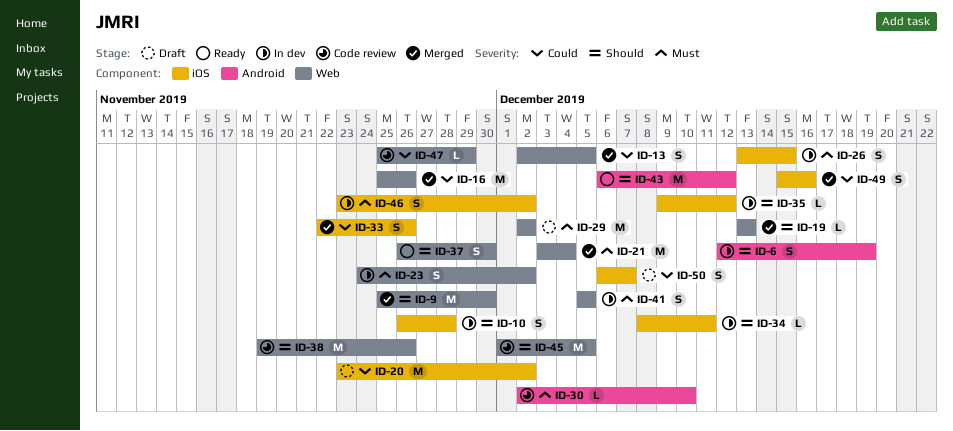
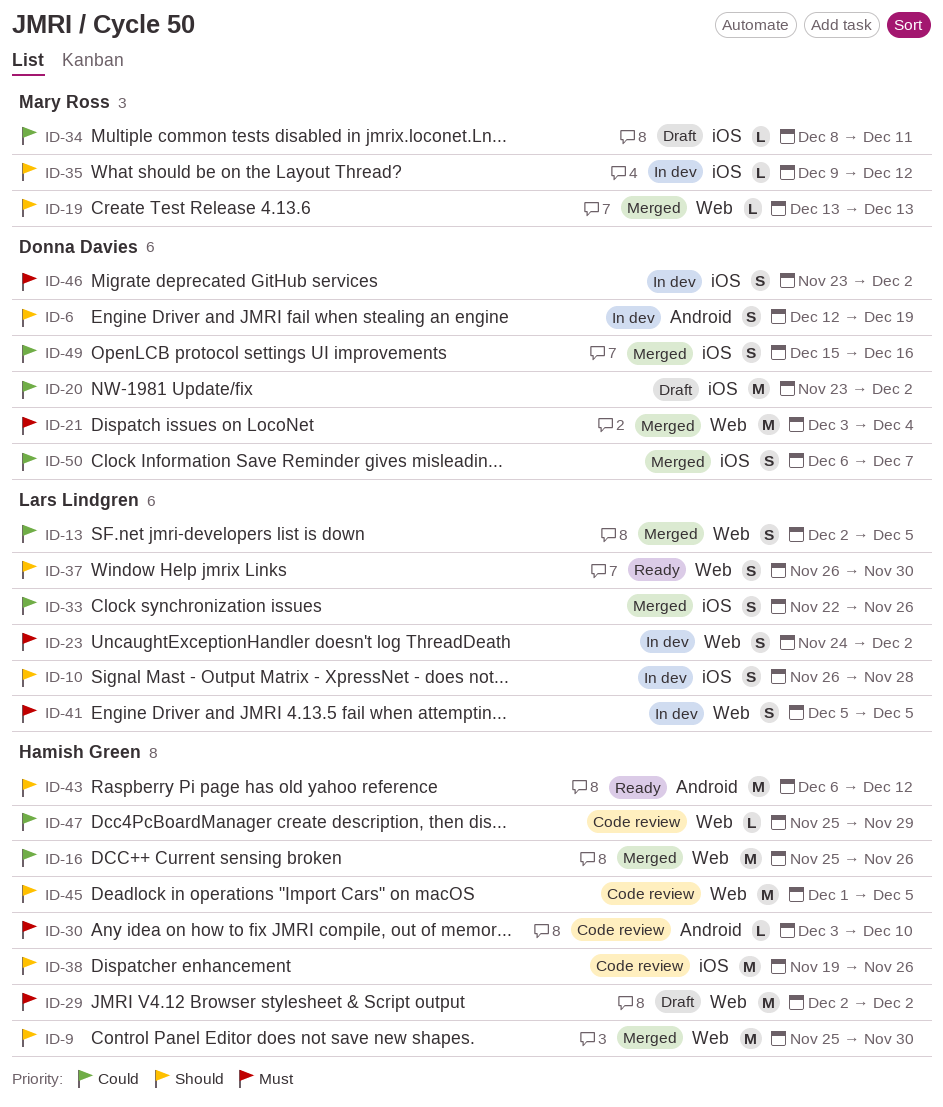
ID-26: present -> none
ID-30, start: Dec 2 -> Dec 3
ID-34, status: In dev -> Draft
ID-34, priority: Should -> Could
ID-38, label: Web -> iOS
ID-50, status: Draft -> Merged

